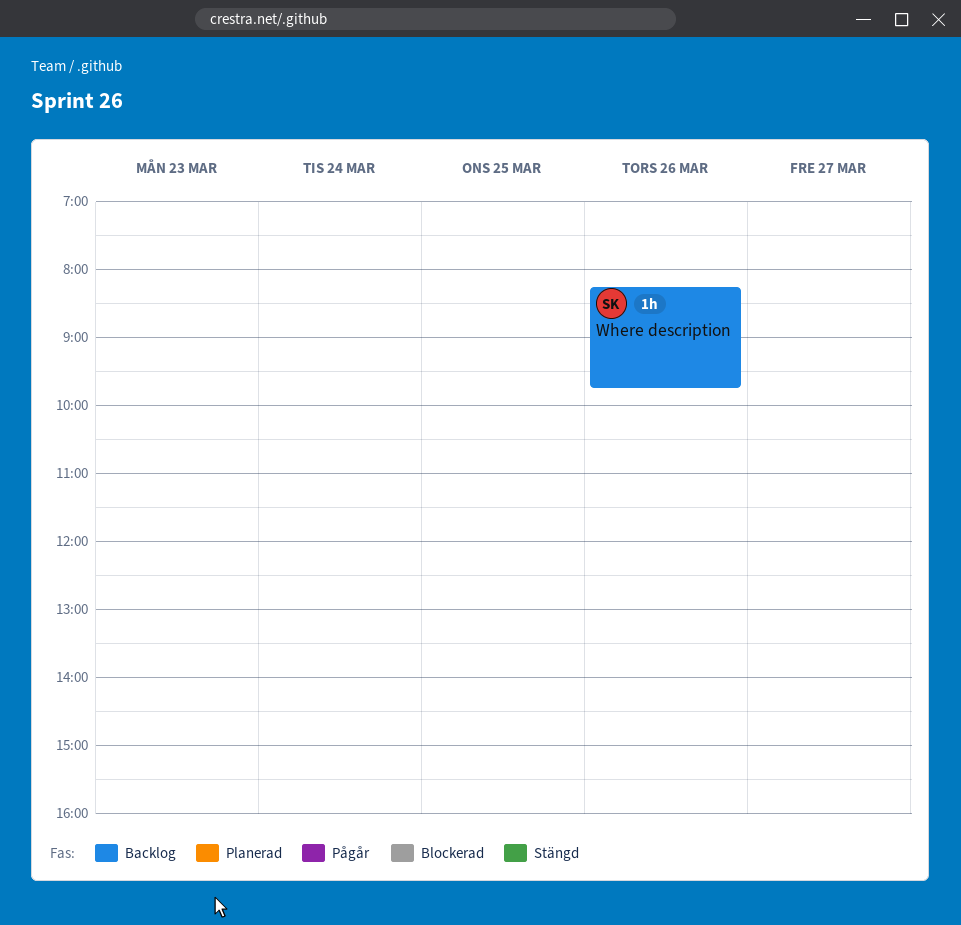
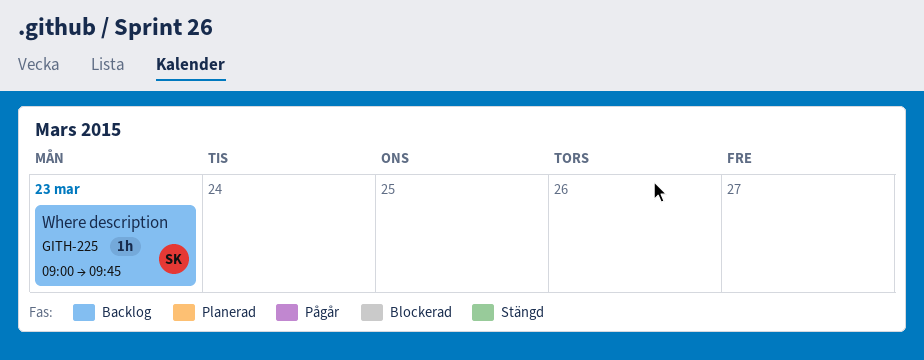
Where description, day: Mar 26 -> Mar 23
Where description, begins: 08:15 -> 09:00

